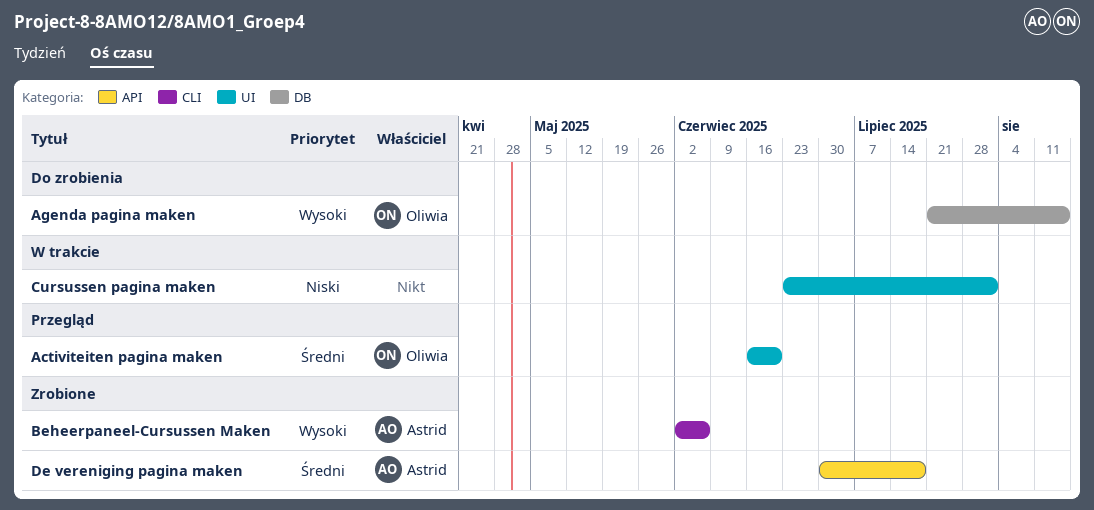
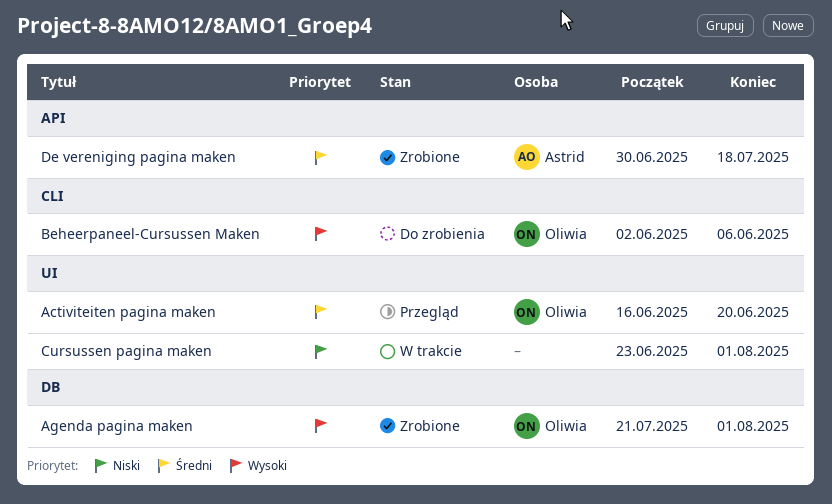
Agenda pagina maken, status: Do zrobienia -> Zrobione
Agenda pagina maken, due: Aug 15 -> Aug 1
Beheerpaneel-Cursussen Maken, status: Zrobione -> Do zrobienia
Beheerpaneel-Cursussen Maken, owner: Astrid -> Oliwia

